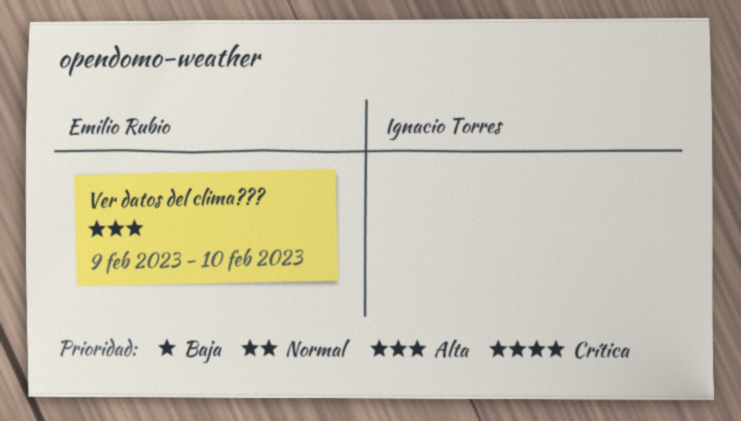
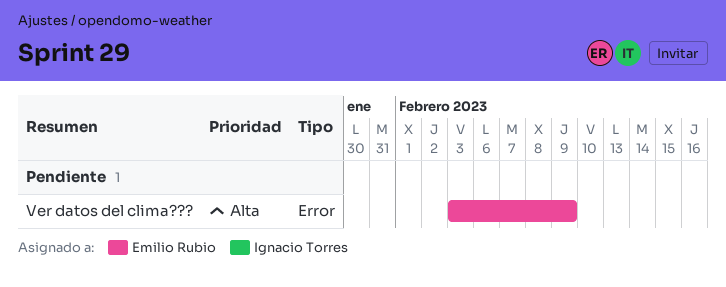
Ver datos del clima???, start: Feb 9 -> Feb 3
Ver datos del clima???, due: Feb 10 -> Feb 9

